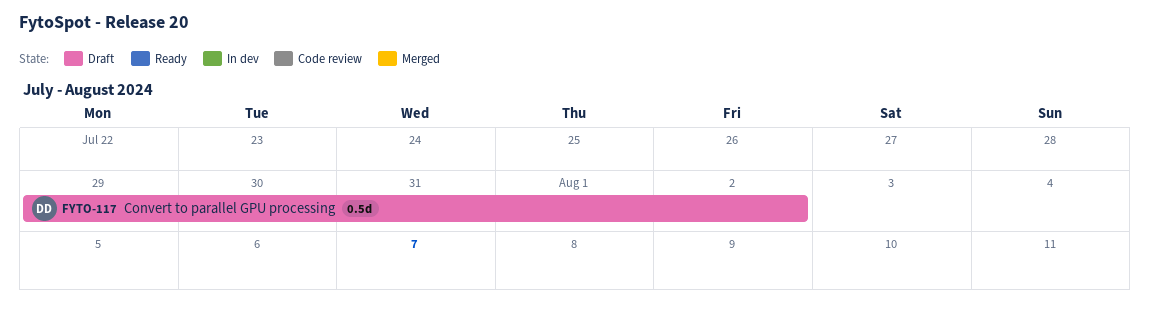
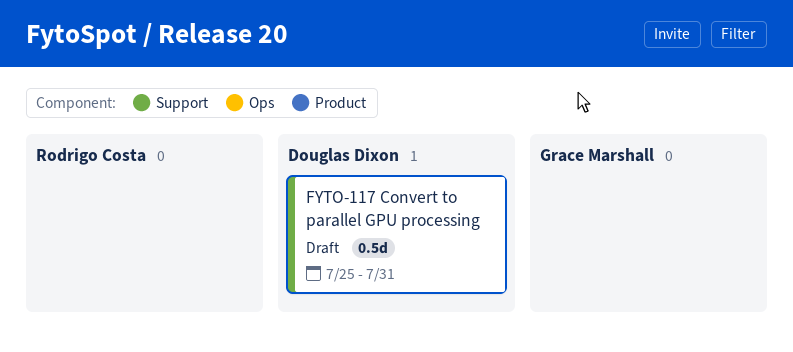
FYTO-117, start: Jul 29 -> Jul 25
FYTO-117, due: Aug 2 -> Jul 31

